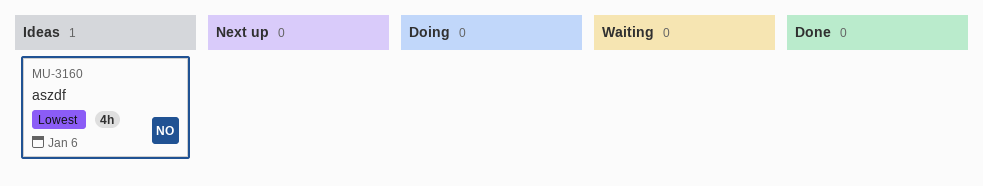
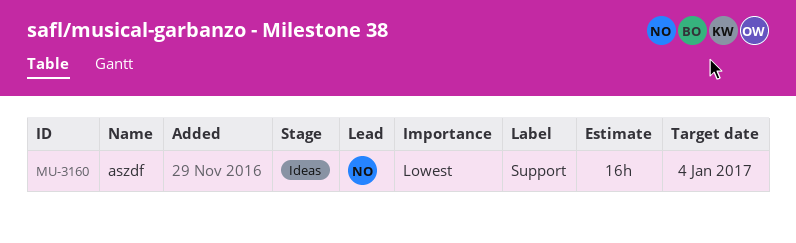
MU-3160, estimate: 4h -> 16h
MU-3160, due: Jan 6 -> Jan 4

